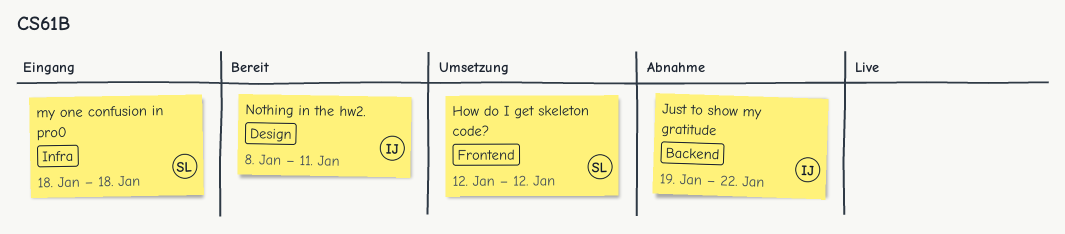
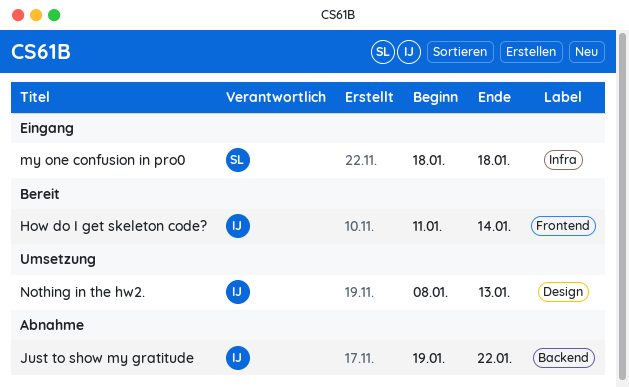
How do I get skeleton code?, status: Umsetzung -> Bereit
How do I get skeleton code?, owner: SL -> IJ
How do I get skeleton code?, start: Jan 12 -> Jan 11
How do I get skeleton code?, due: Jan 12 -> Jan 14
Nothing in the hw2., status: Bereit -> Umsetzung
Nothing in the hw2., due: Jan 11 -> Jan 13

